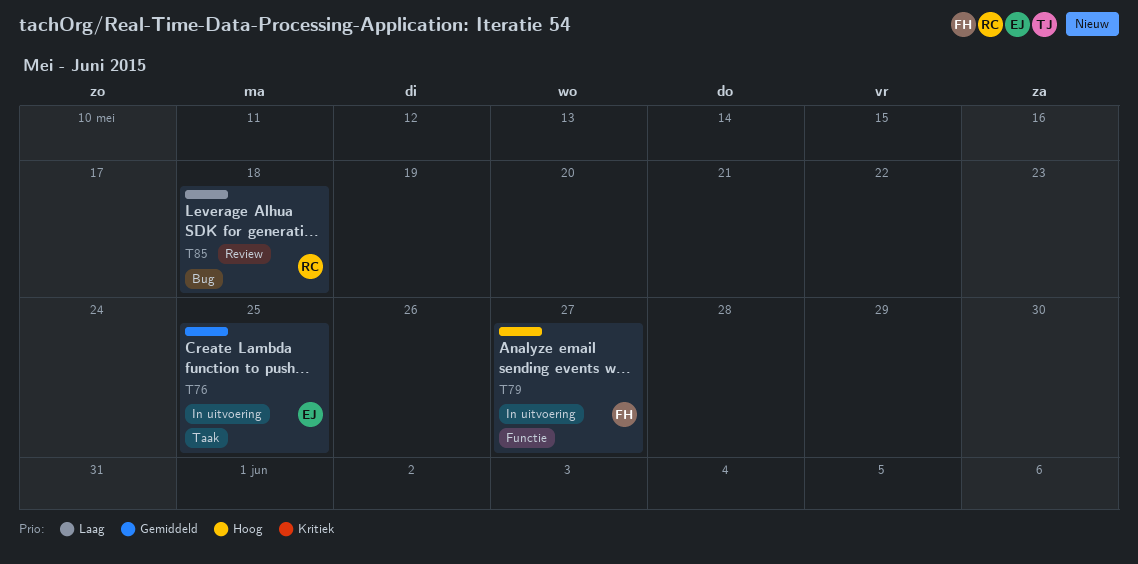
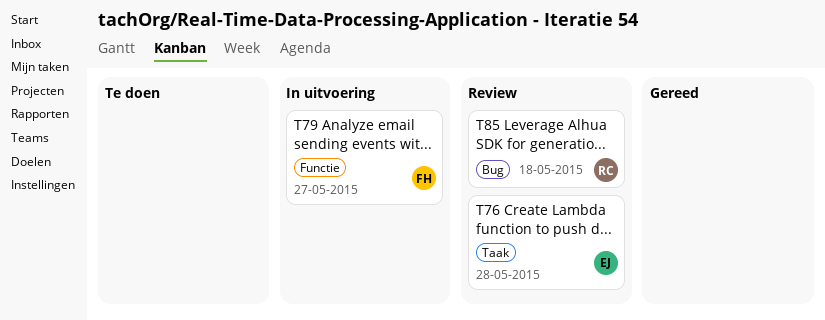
T76, status: In uitvoering -> Review
T76, due: May 25 -> May 28

